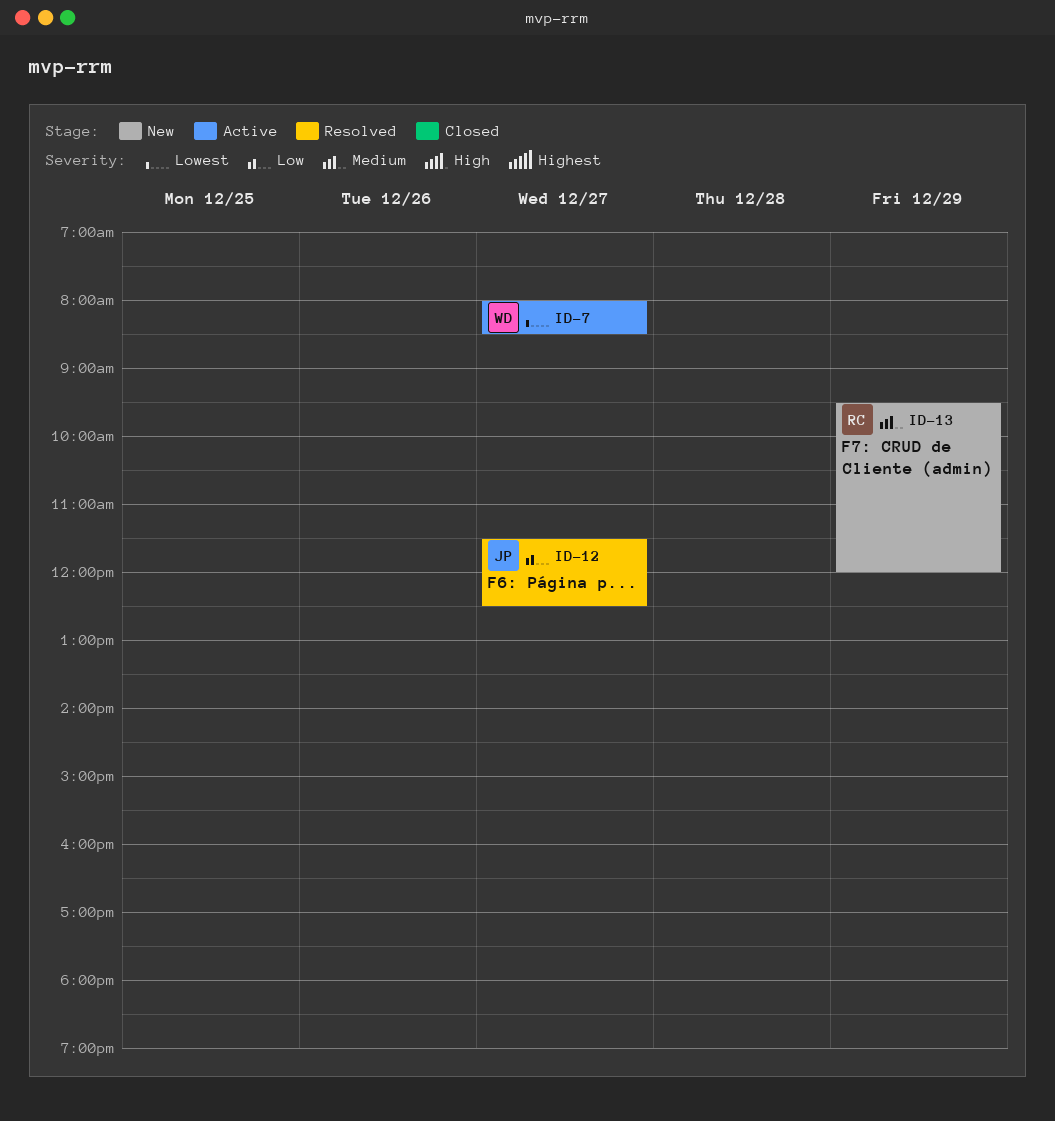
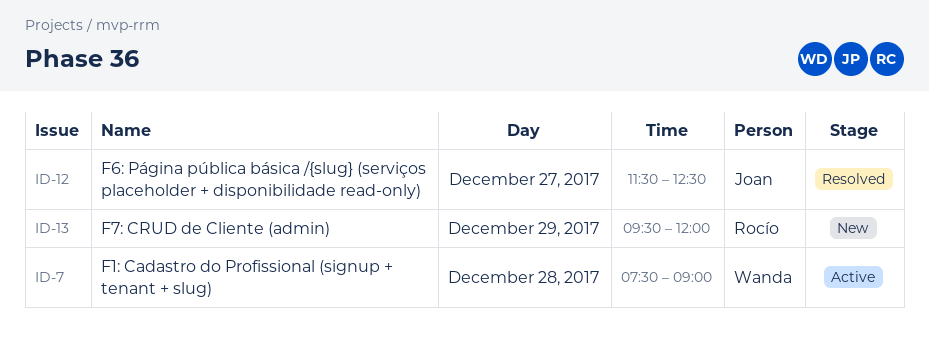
ID-7, day: Dec 27 -> Dec 28
ID-7, begins: 08:00 -> 07:30
ID-7, ends: 08:30 -> 09:00

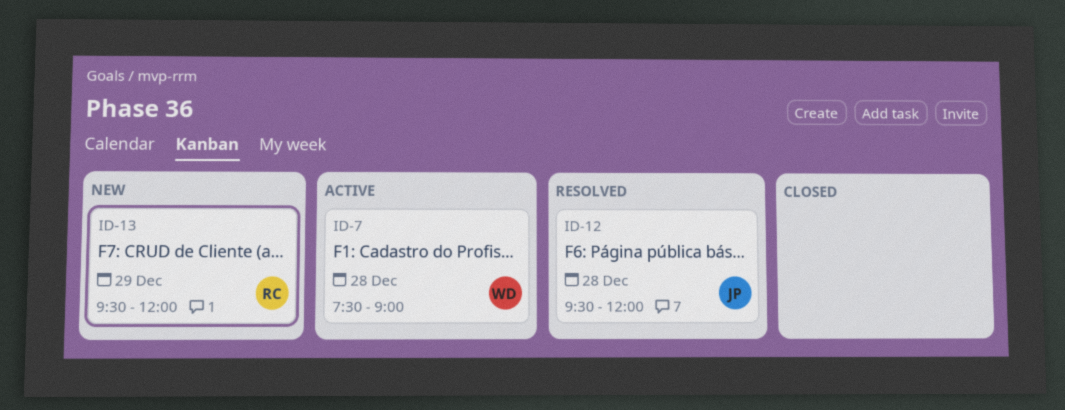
ID-12, day: Dec 27 -> Dec 28
ID-12, begins: 11:30 -> 09:30
ID-12, ends: 12:30 -> 12:00

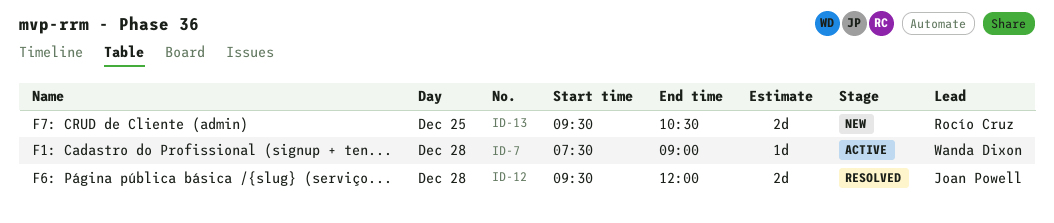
ID-13, day: Dec 29 -> Dec 25
ID-13, ends: 12:00 -> 10:30

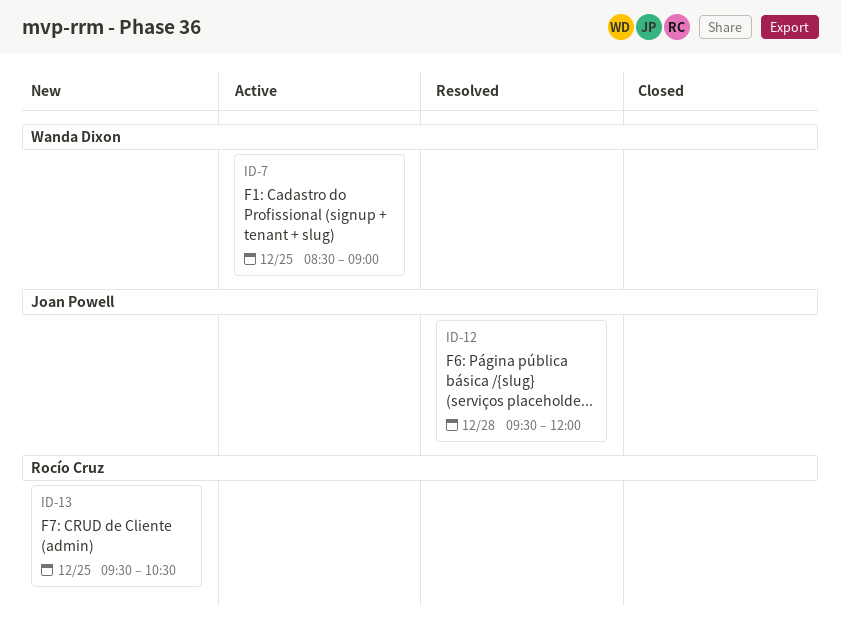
ID-7, day: Dec 28 -> Dec 25
ID-7, begins: 07:30 -> 08:30

